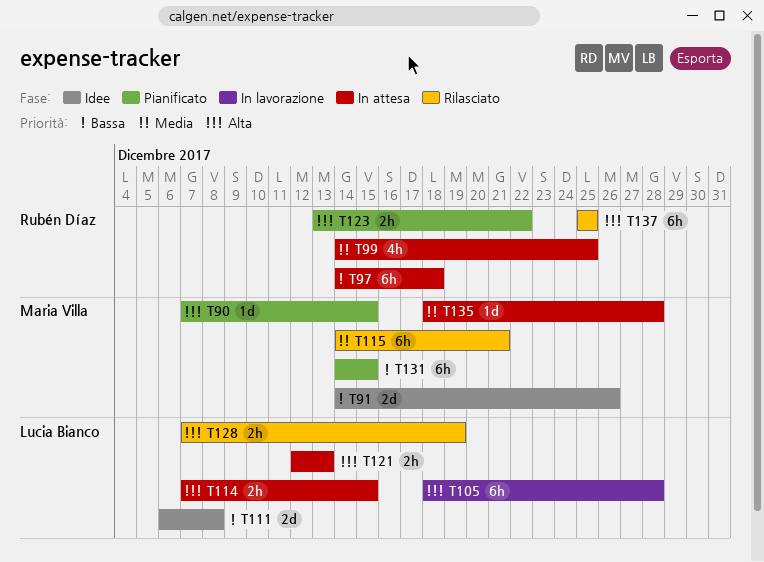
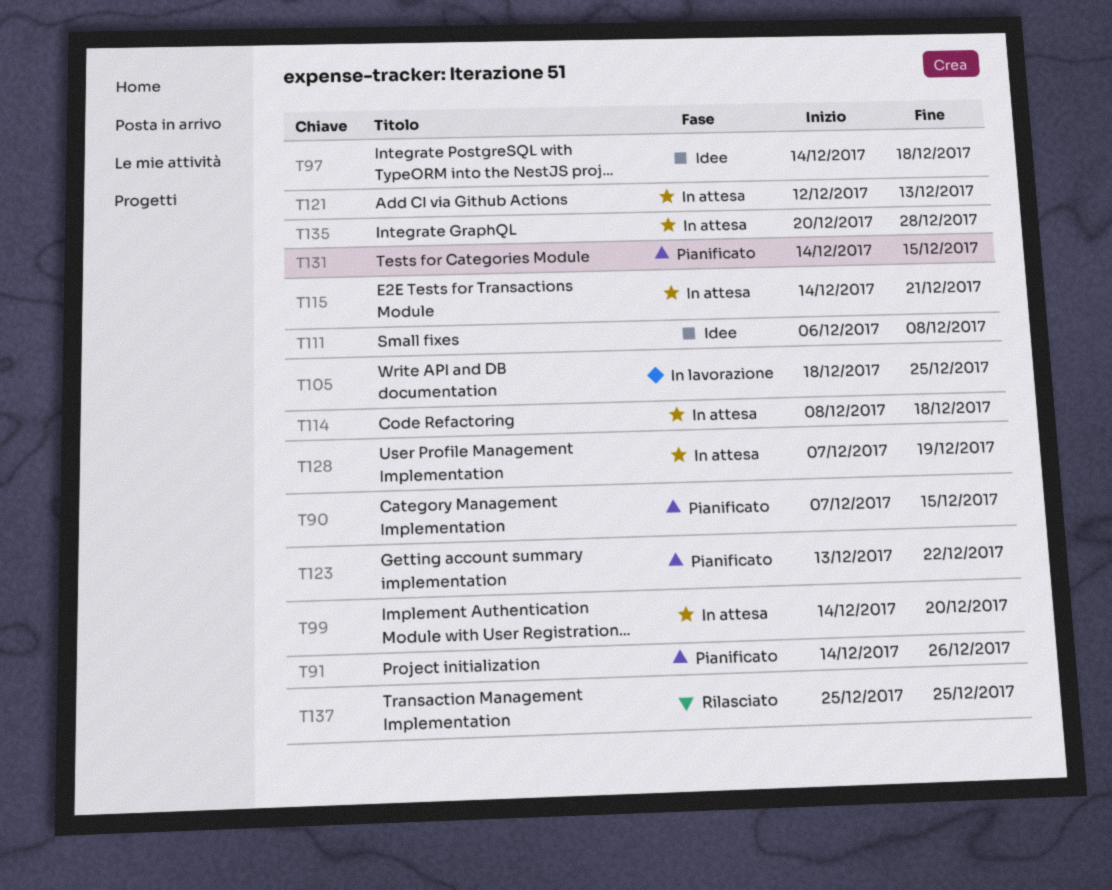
T91, status: Idee -> Pianificato
T97, status: In attesa -> Idee
T99, due: Dec 25 -> Dec 20
T105, due: Dec 28 -> Dec 25
T114, start: Dec 7 -> Dec 8
T114, due: Dec 15 -> Dec 18
T115, status: Rilasciato -> In attesa
T128, status: Rilasciato -> In attesa
T135, start: Dec 18 -> Dec 20

